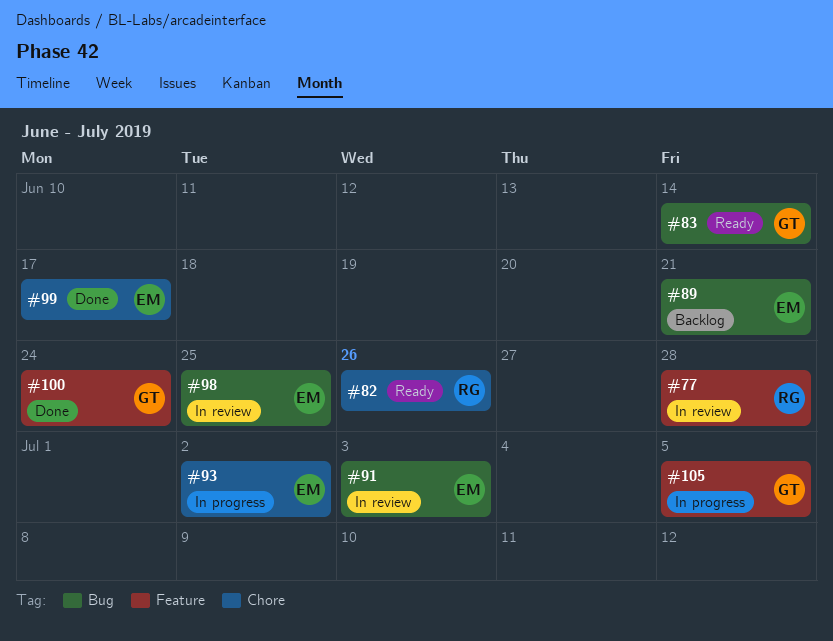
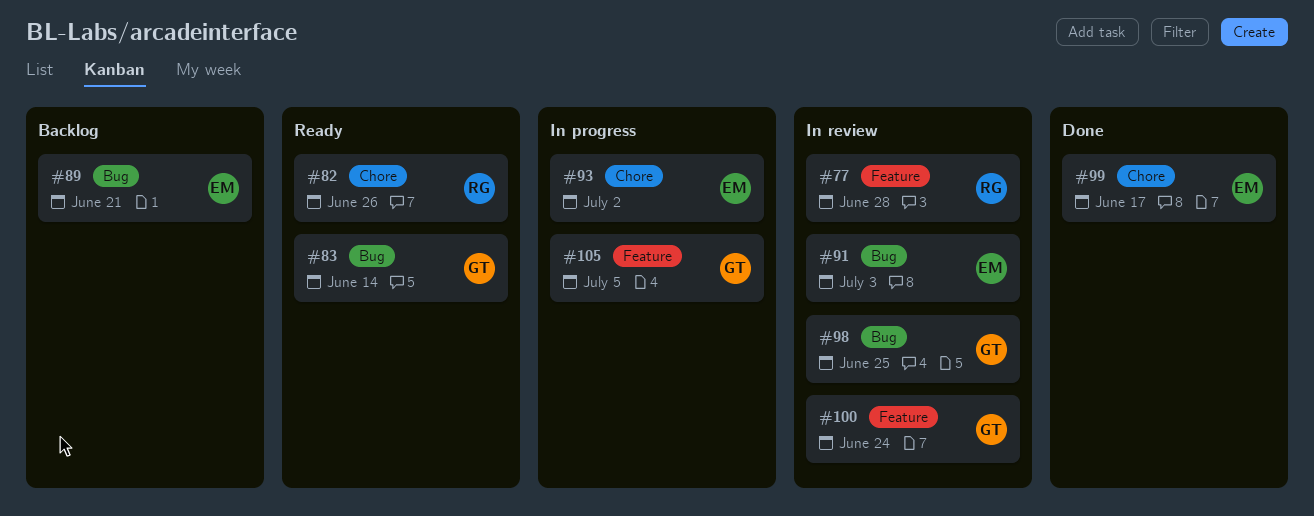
#98, owner: EM -> GT
#100, status: Done -> In review

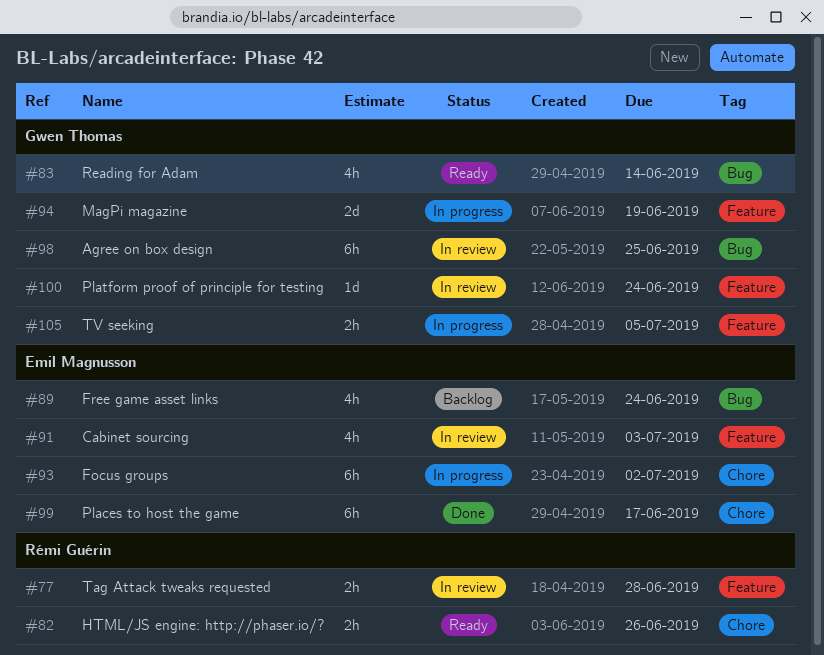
#89, due: Jun 21 -> Jun 24
#91, label: Bug -> Feature
#94: none -> present

